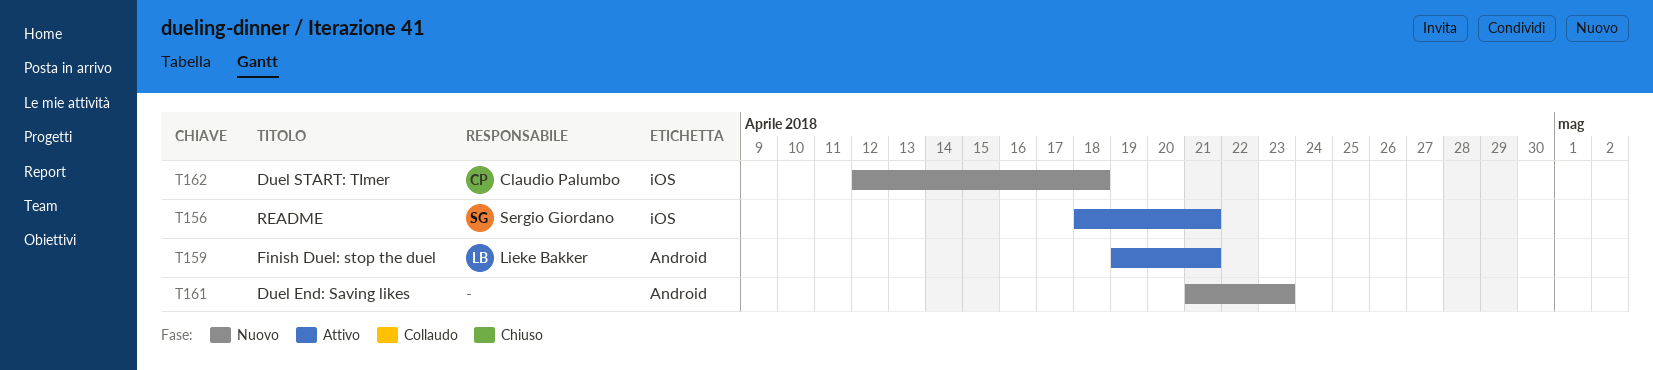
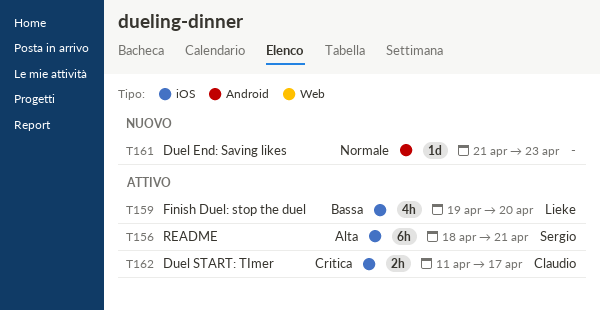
T159, label: Android -> iOS
T159, due: Apr 21 -> Apr 20
T162, status: Nuovo -> Attivo
T162, start: Apr 12 -> Apr 11
T162, due: Apr 18 -> Apr 17

